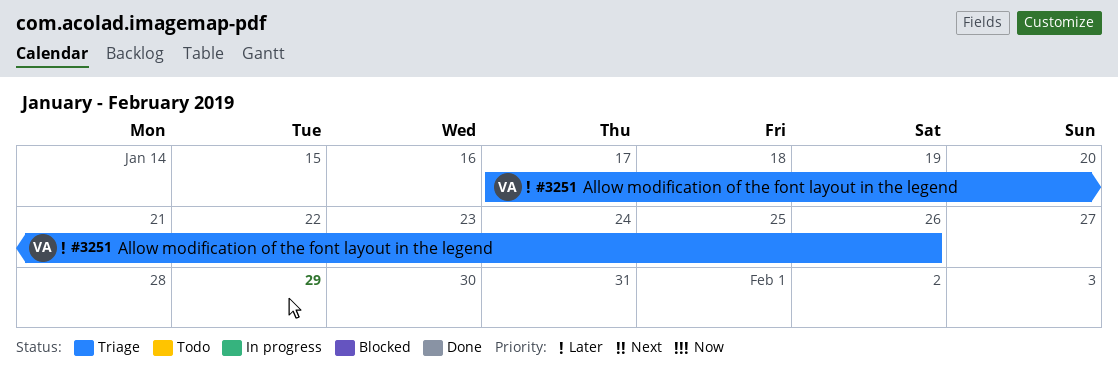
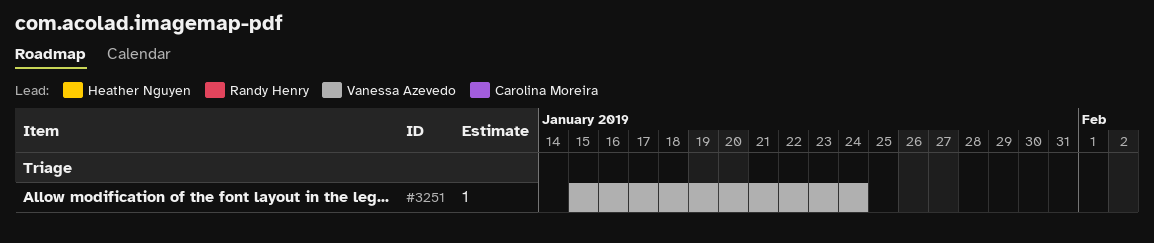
#3251, start: Jan 17 -> Jan 15
#3251, due: Jan 26 -> Jan 24

